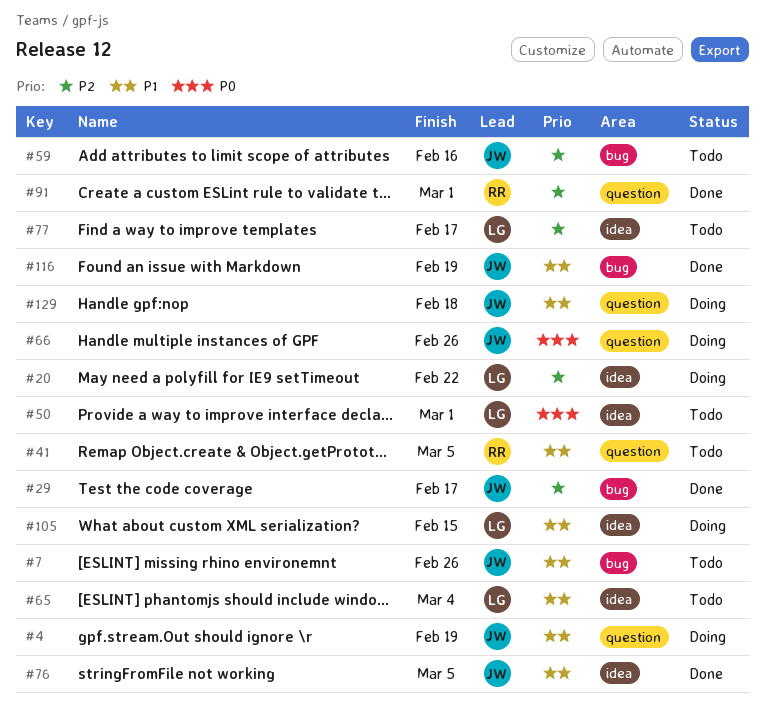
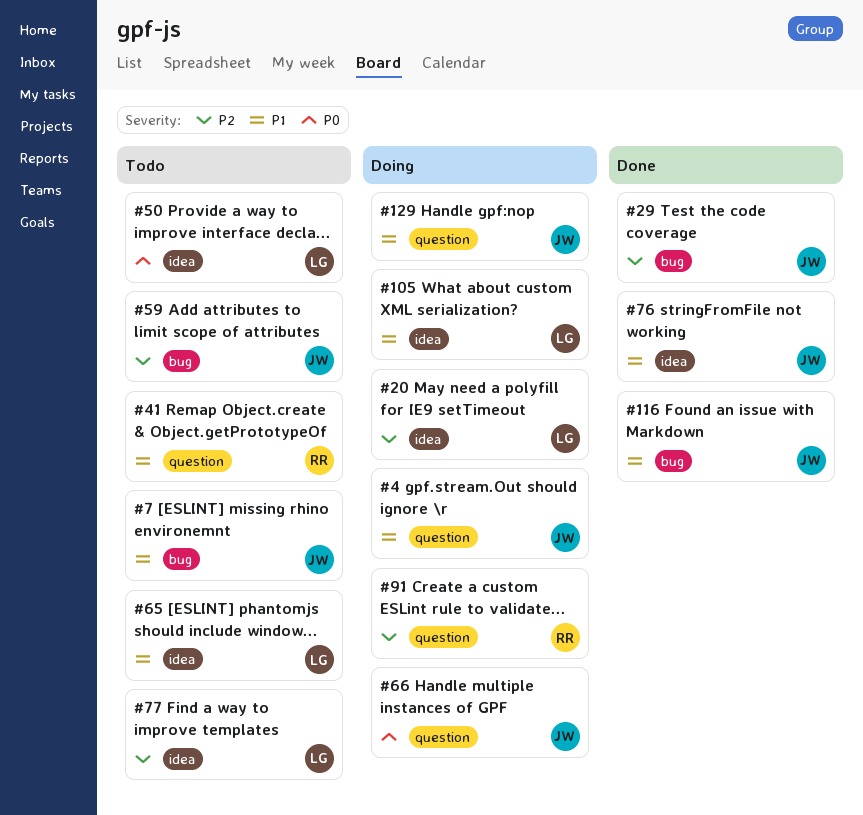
#91, status: Done -> Doing

